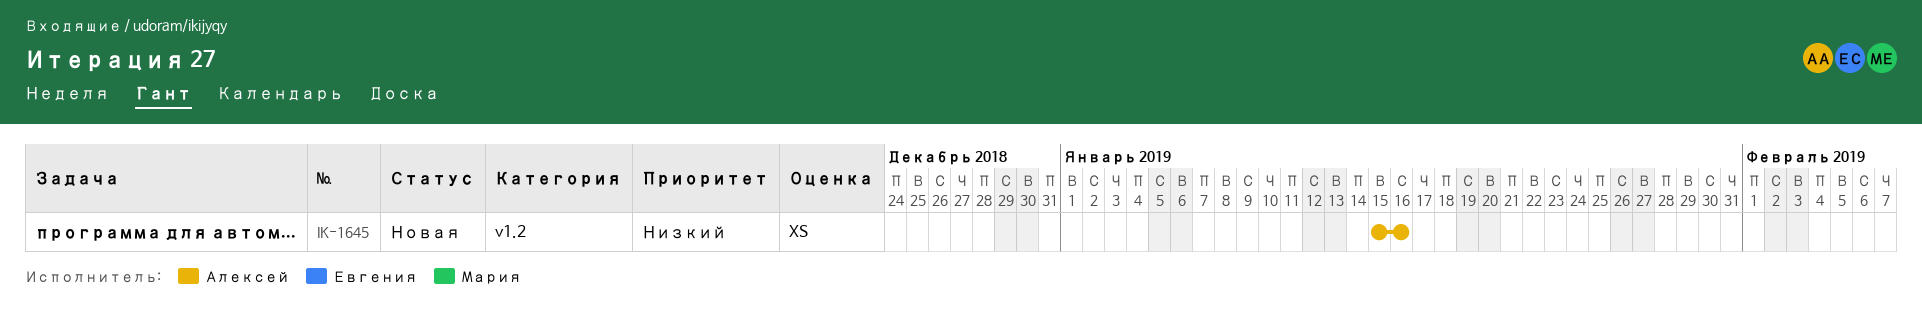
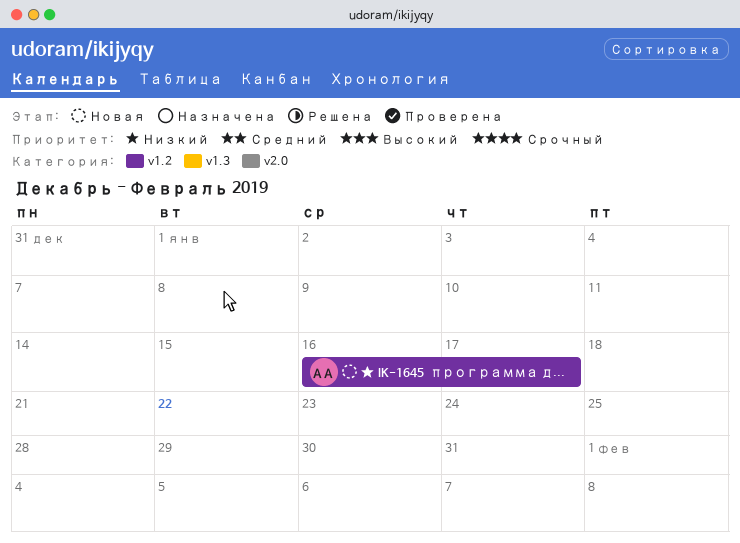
IK-1645, start: Jan 15 -> Jan 16
IK-1645, due: Jan 16 -> Jan 17

